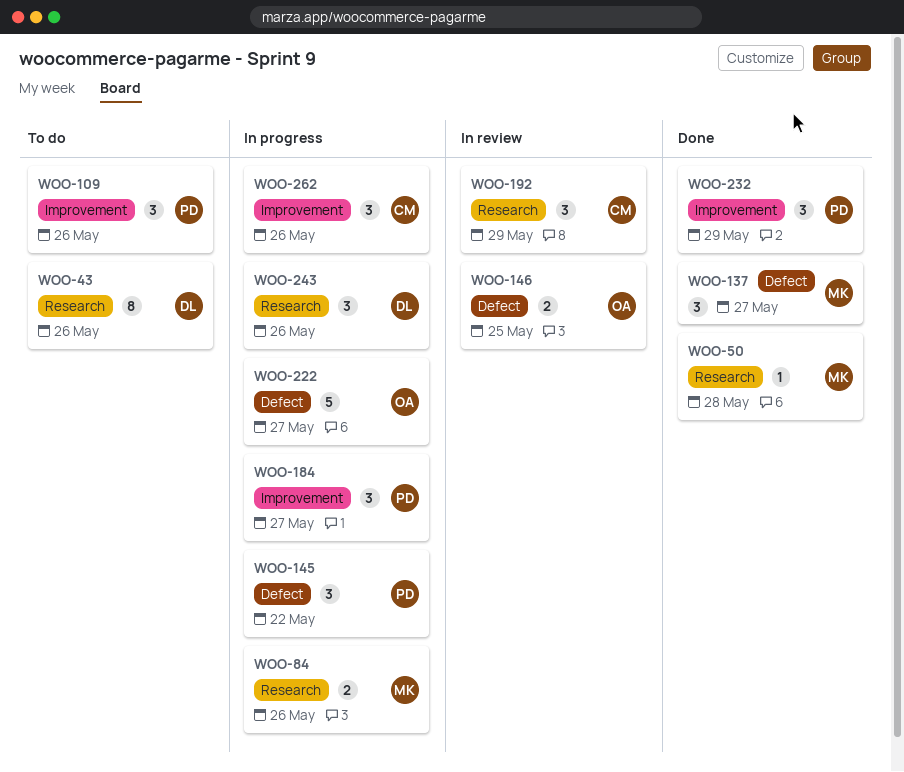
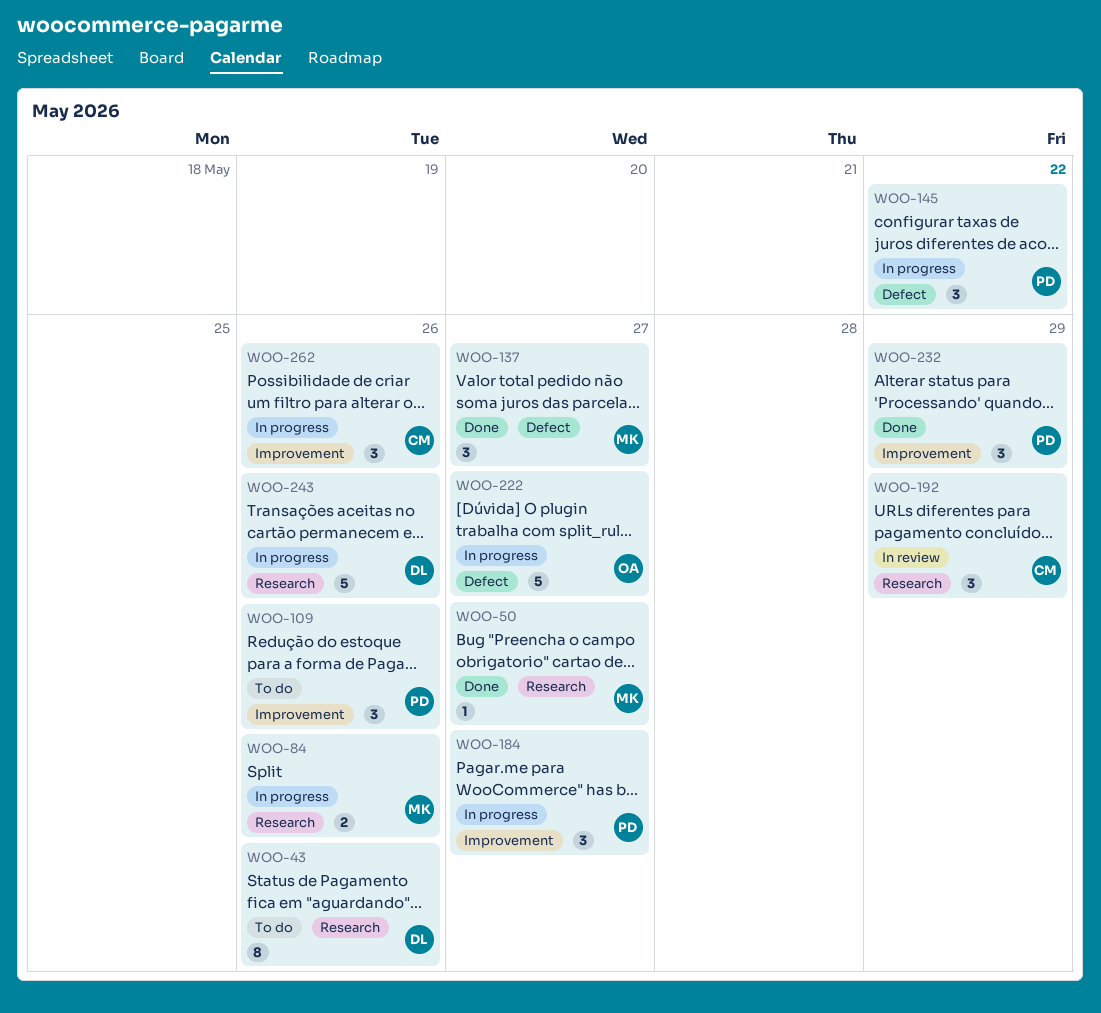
WOO-50, due: May 28 -> May 27
WOO-146: present -> none
WOO-243, estimate: 3 -> 5

